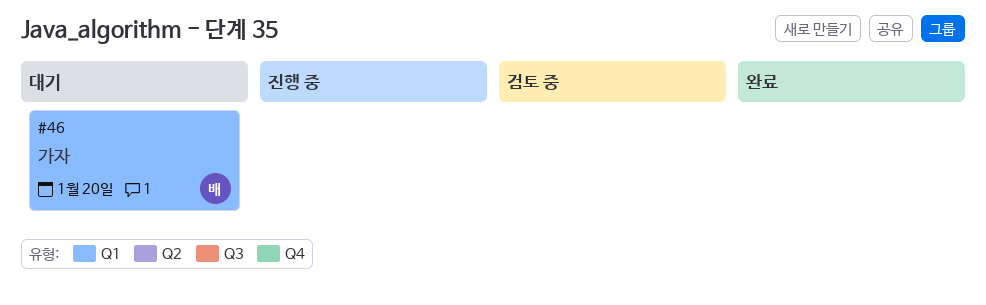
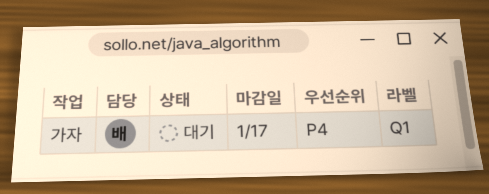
가자, due: Jan 20 -> Jan 17

